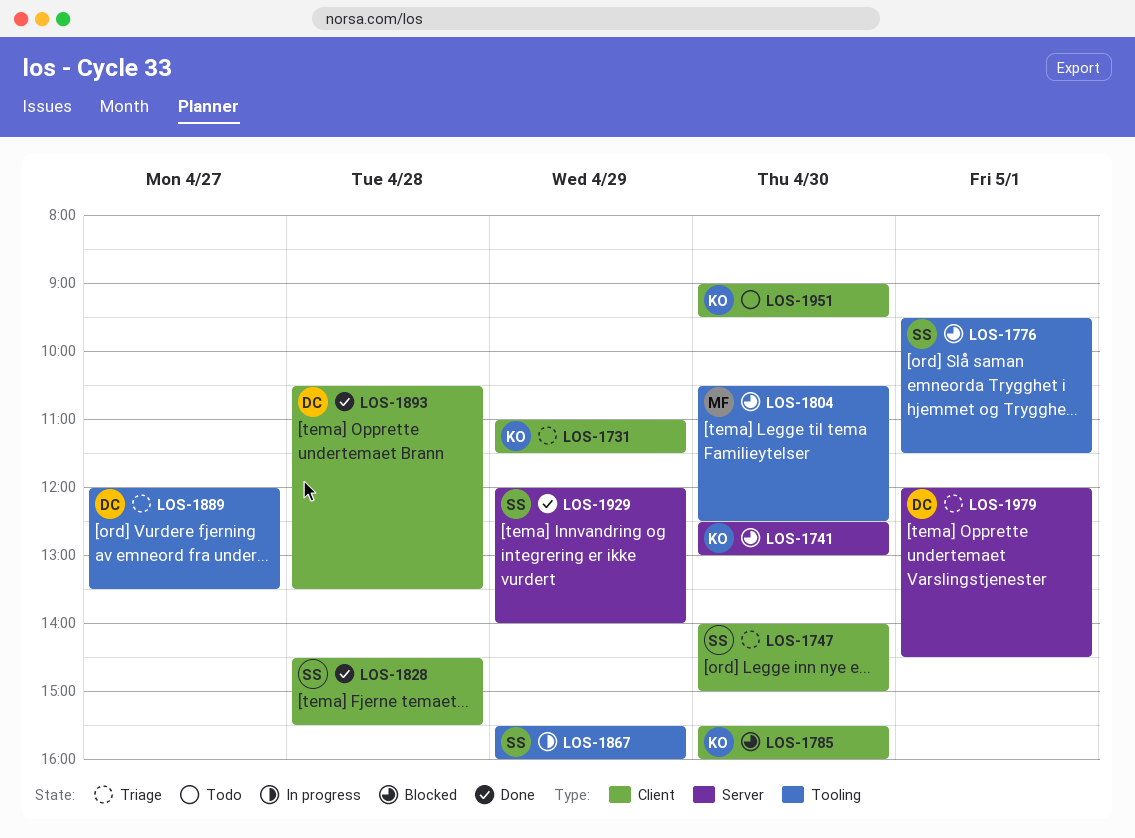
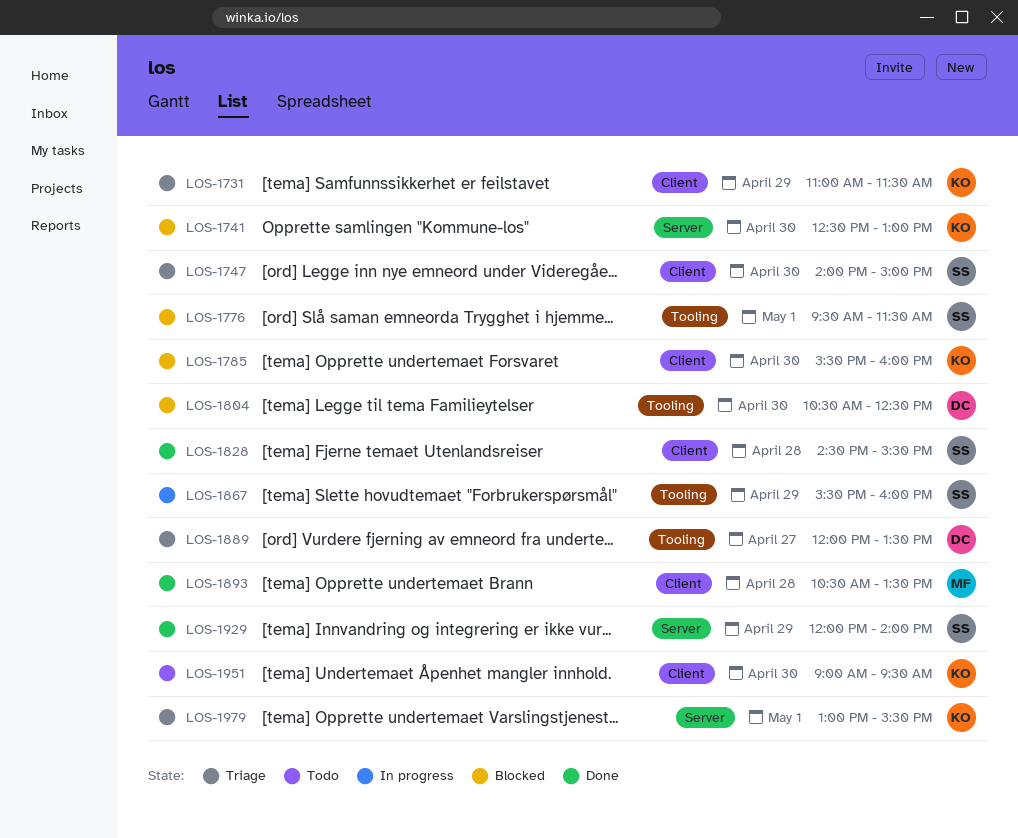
LOS-1804, owner: MF -> DC
LOS-1893, owner: DC -> MF
LOS-1979, owner: DC -> KO
LOS-1979, begins: 12:00 -> 13:00
LOS-1979, ends: 14:30 -> 15:30

